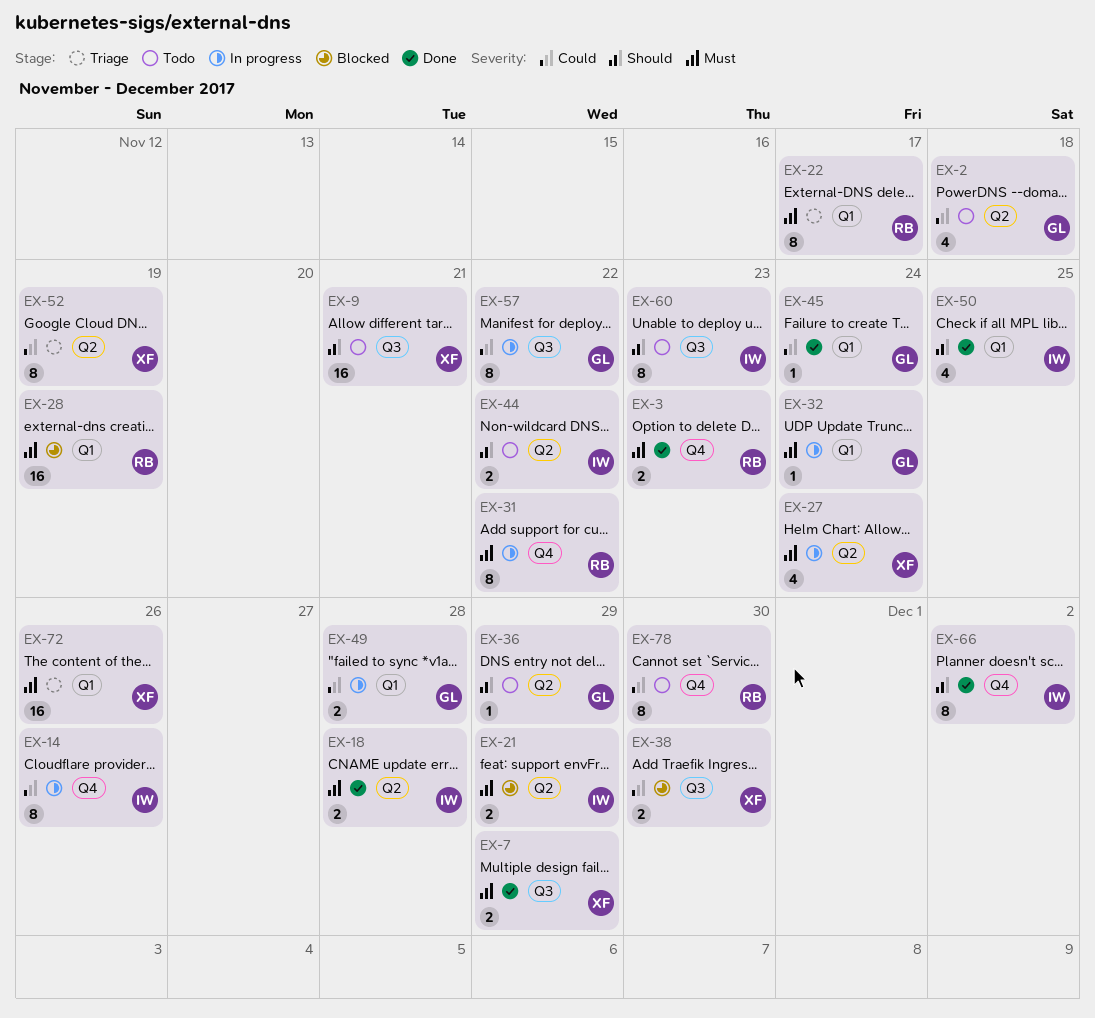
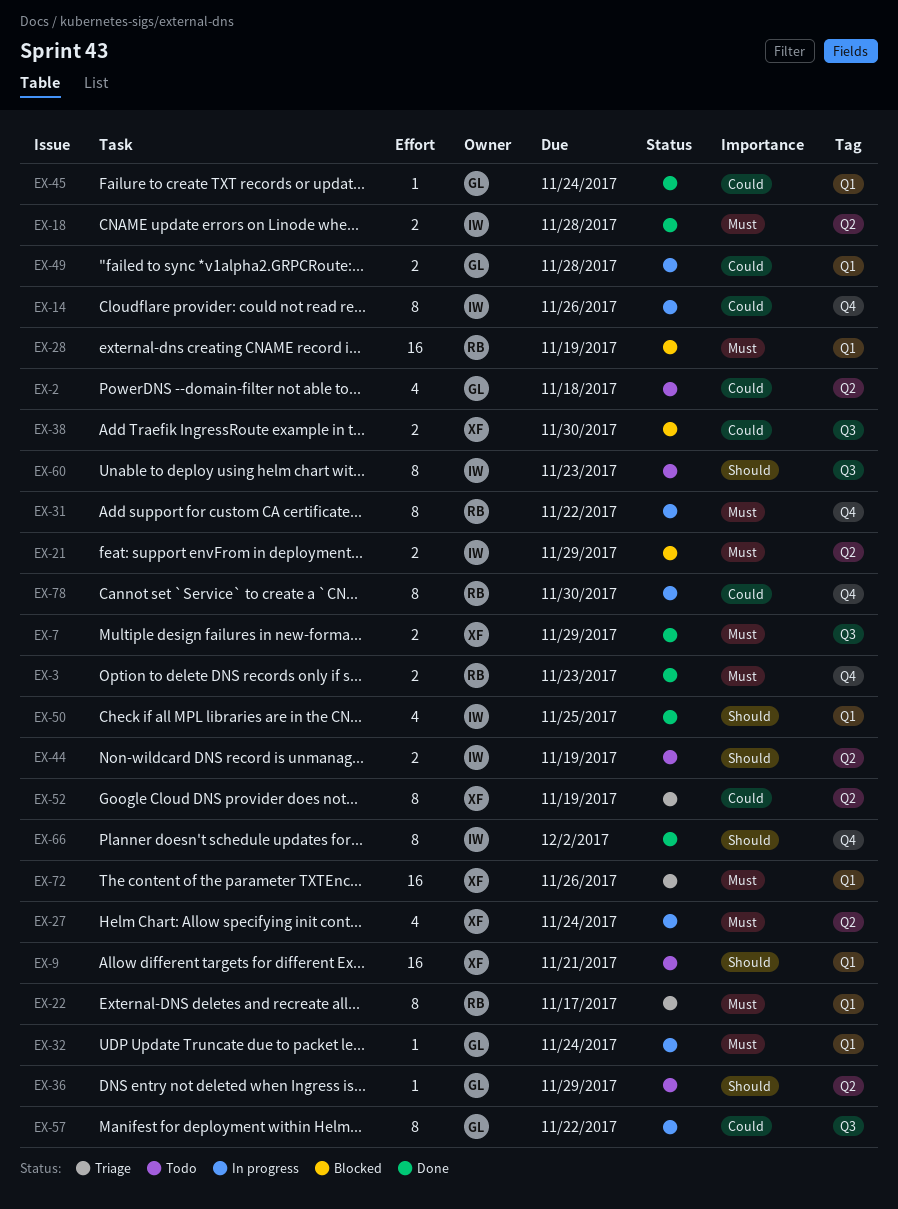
EX-9, label: Q3 -> Q1
EX-44, due: Nov 22 -> Nov 19
EX-78, status: Todo -> In progress

